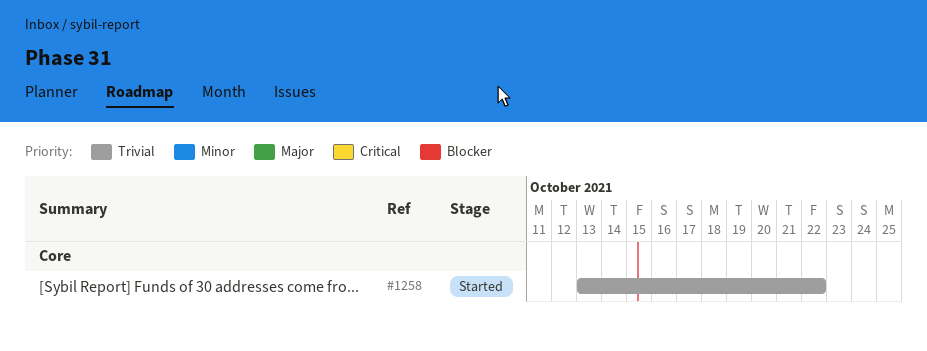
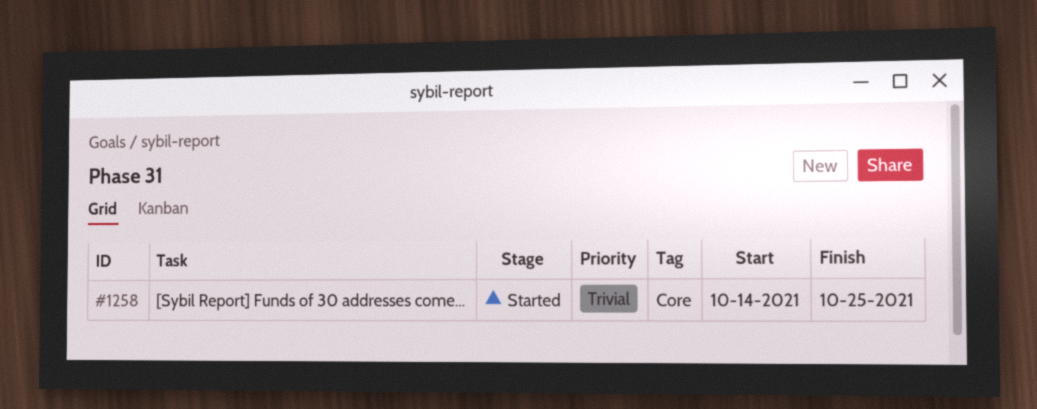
#1258, start: Oct 13 -> Oct 14
#1258, due: Oct 22 -> Oct 25

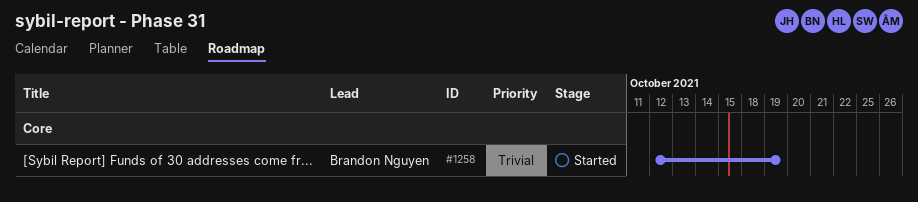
#1258, start: Oct 14 -> Oct 12
#1258, due: Oct 25 -> Oct 19

